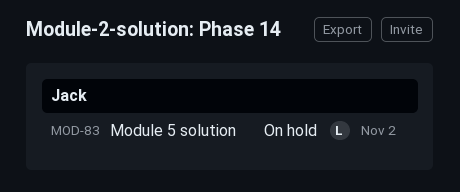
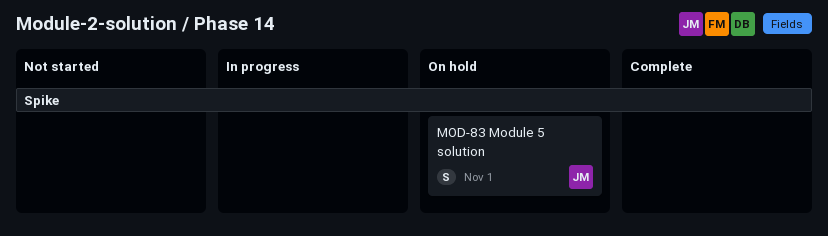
MOD-83, estimate: L -> S
MOD-83, due: Nov 2 -> Nov 1

